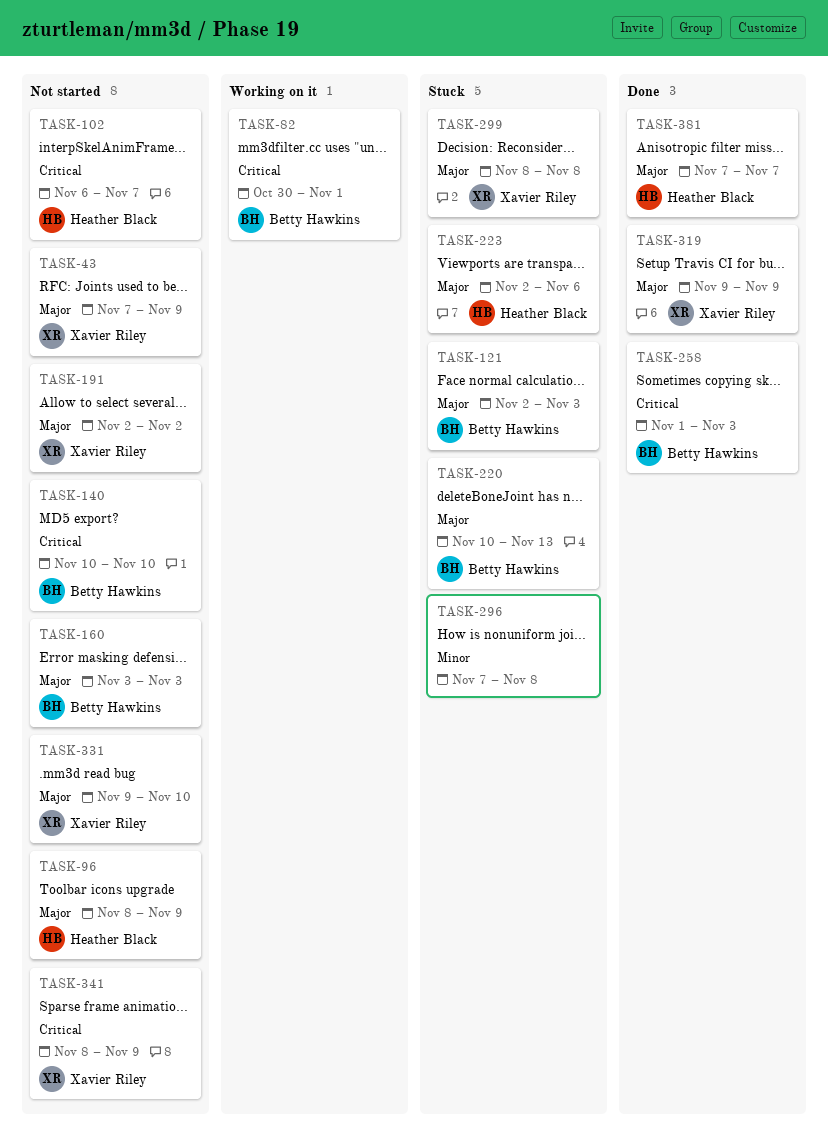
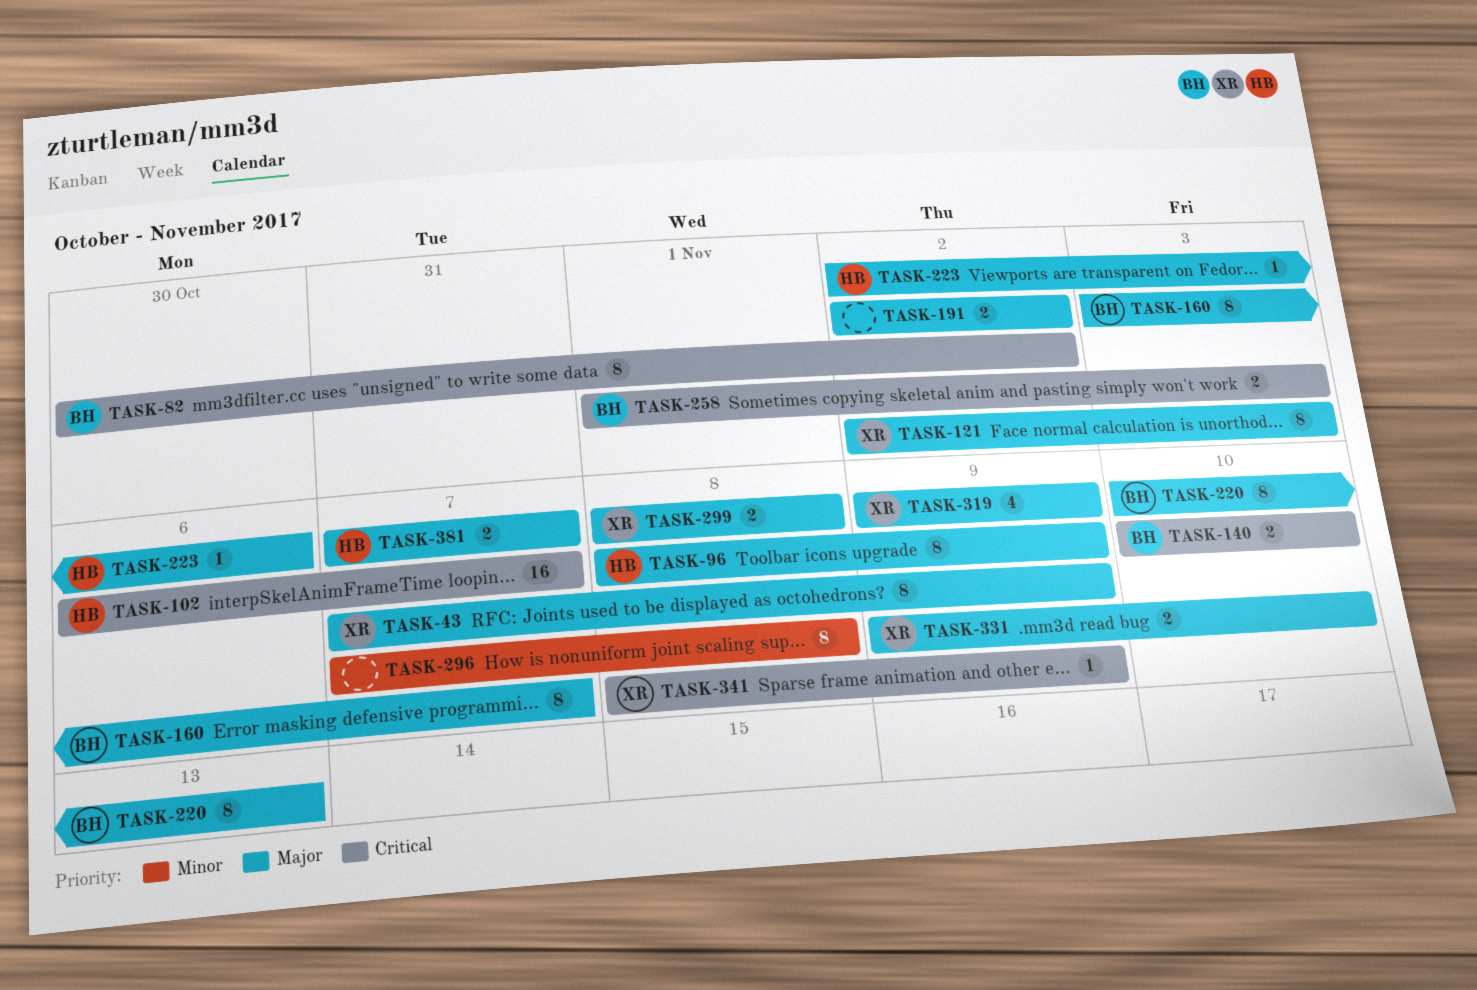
TASK-82, due: Nov 1 -> Nov 2
TASK-121, owner: Betty Hawkins -> Xavier Riley
TASK-160, due: Nov 3 -> Nov 7
TASK-191, owner: Xavier Riley -> none

